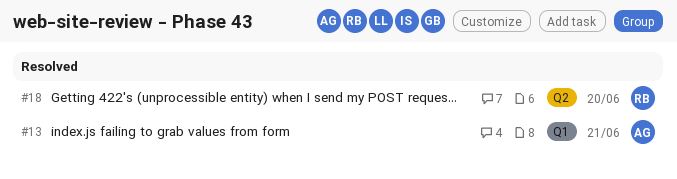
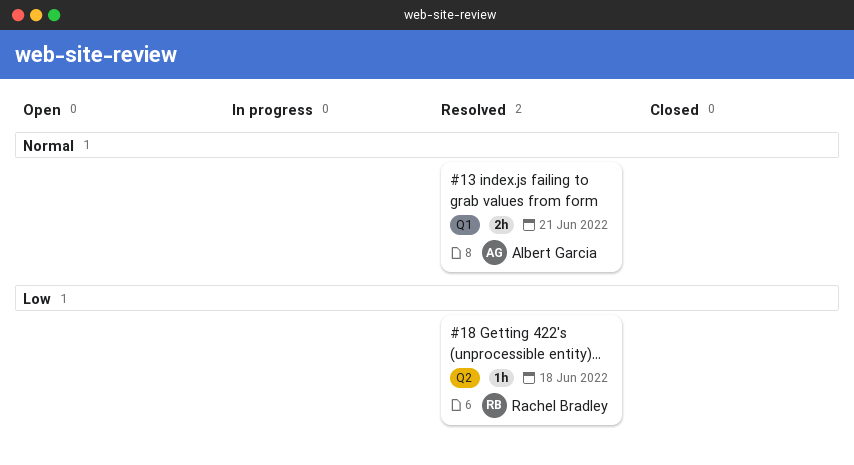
#18, due: Jun 20 -> Jun 18

